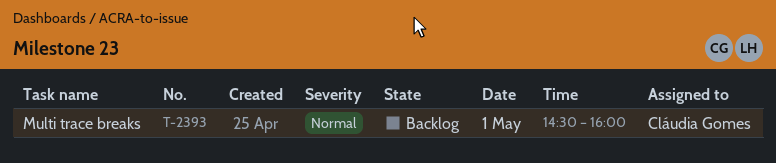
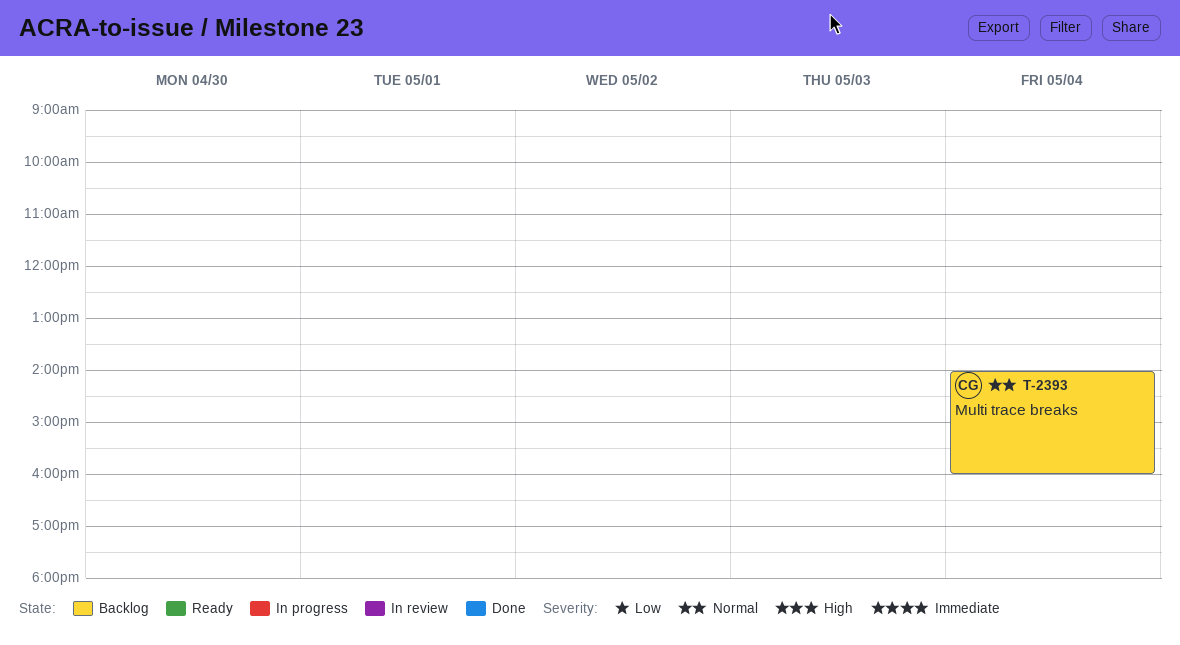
T-2393, day: May 1 -> May 4
T-2393, begins: 14:30 -> 14:00

